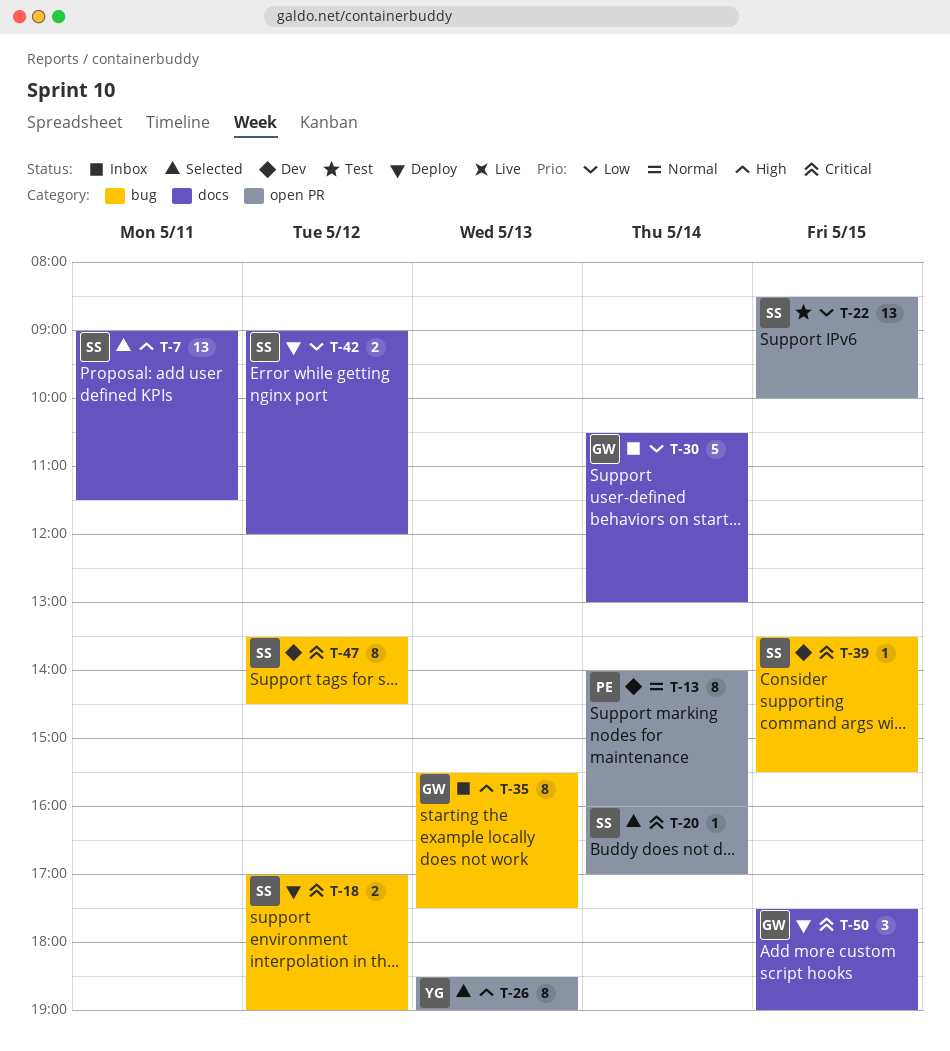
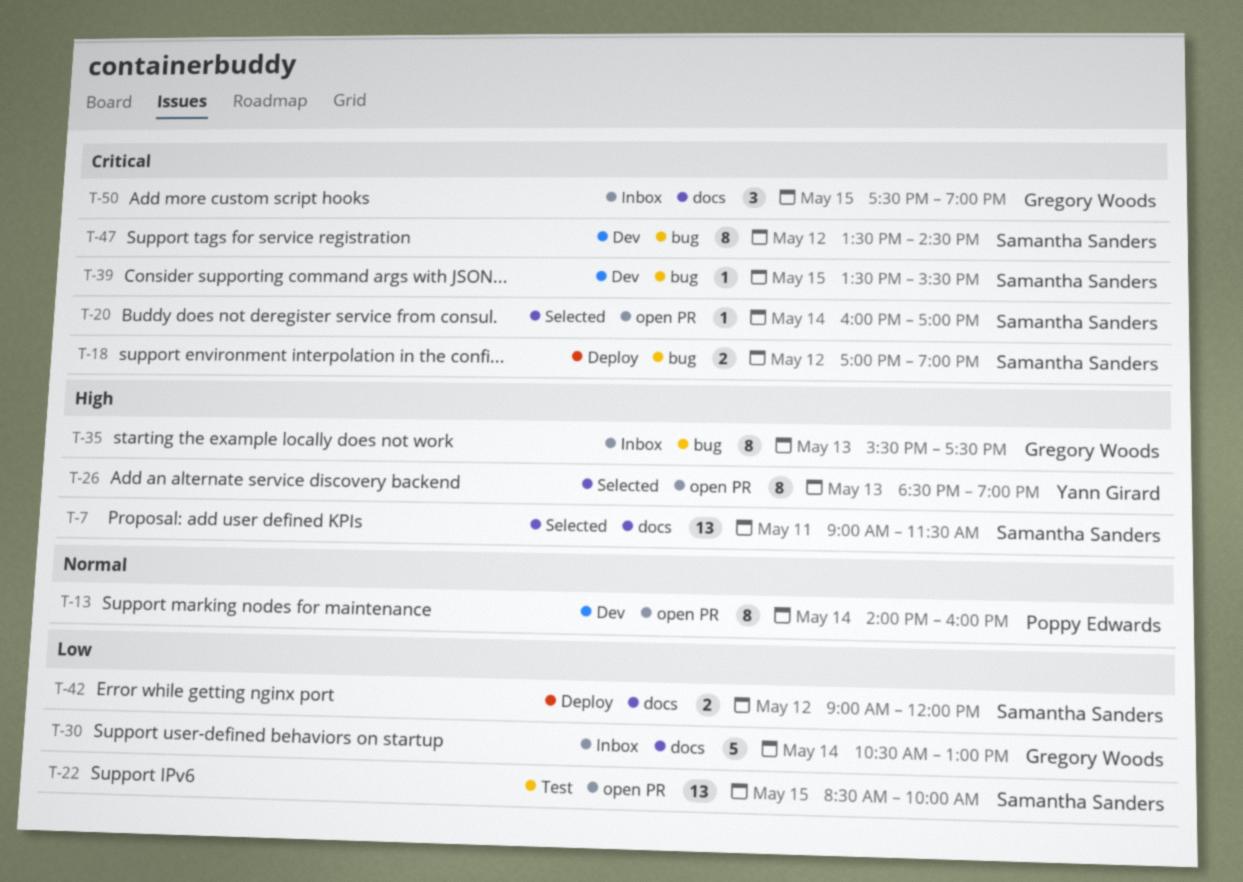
T-50, status: Deploy -> Inbox

